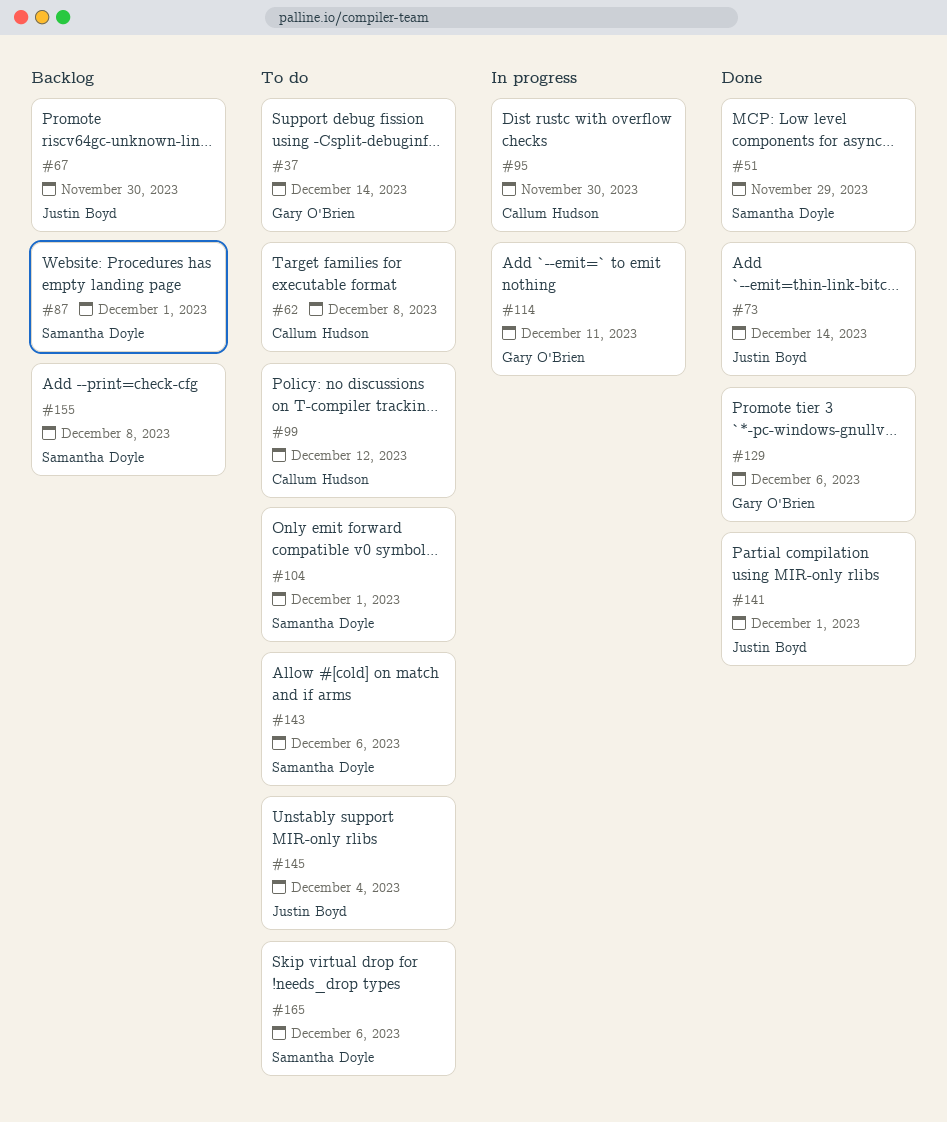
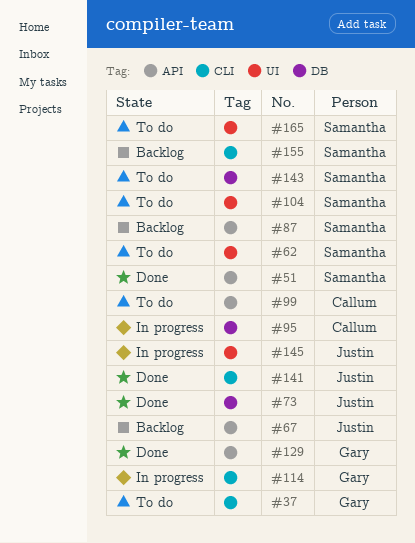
#62, owner: Callum Hudson -> Samantha Doyle
#145, status: To do -> In progress

